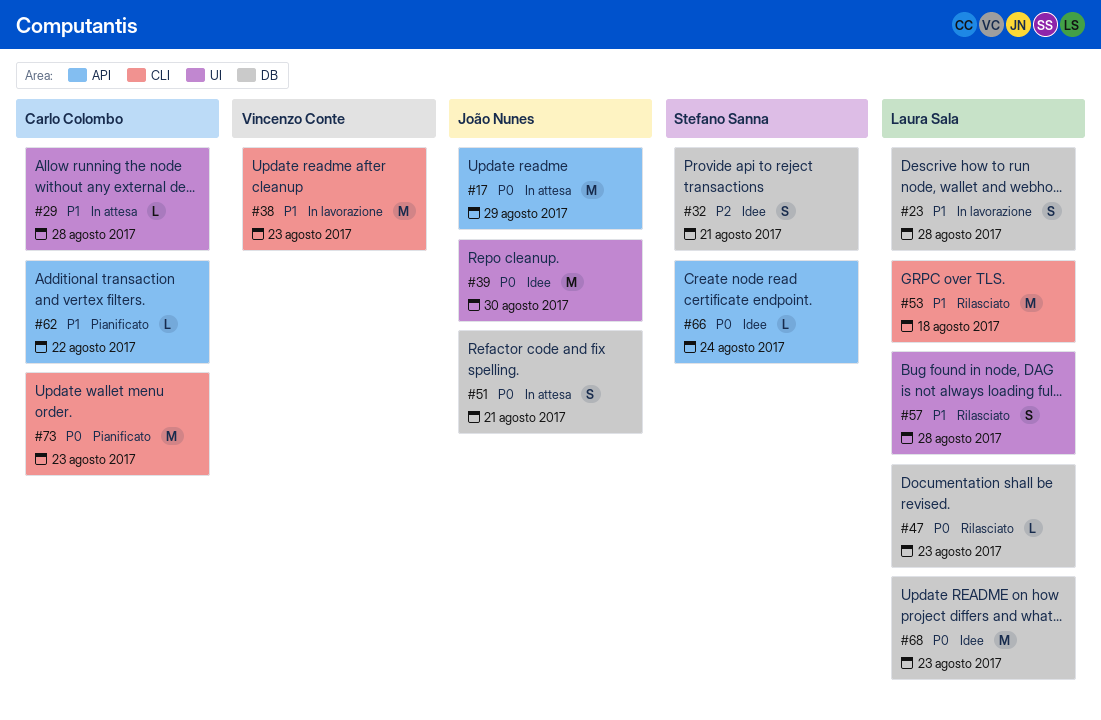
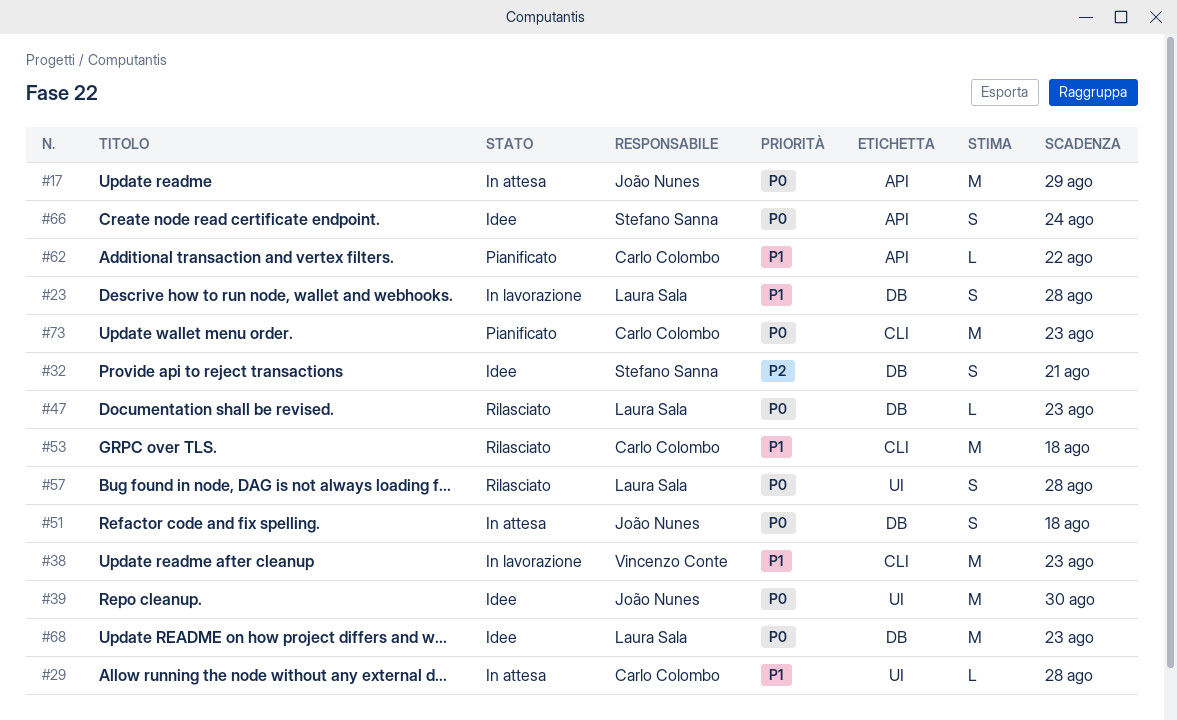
#51, due: Aug 21 -> Aug 18
#53, owner: Laura Sala -> Carlo Colombo
#57, priority: P1 -> P0
#66, estimate: L -> S

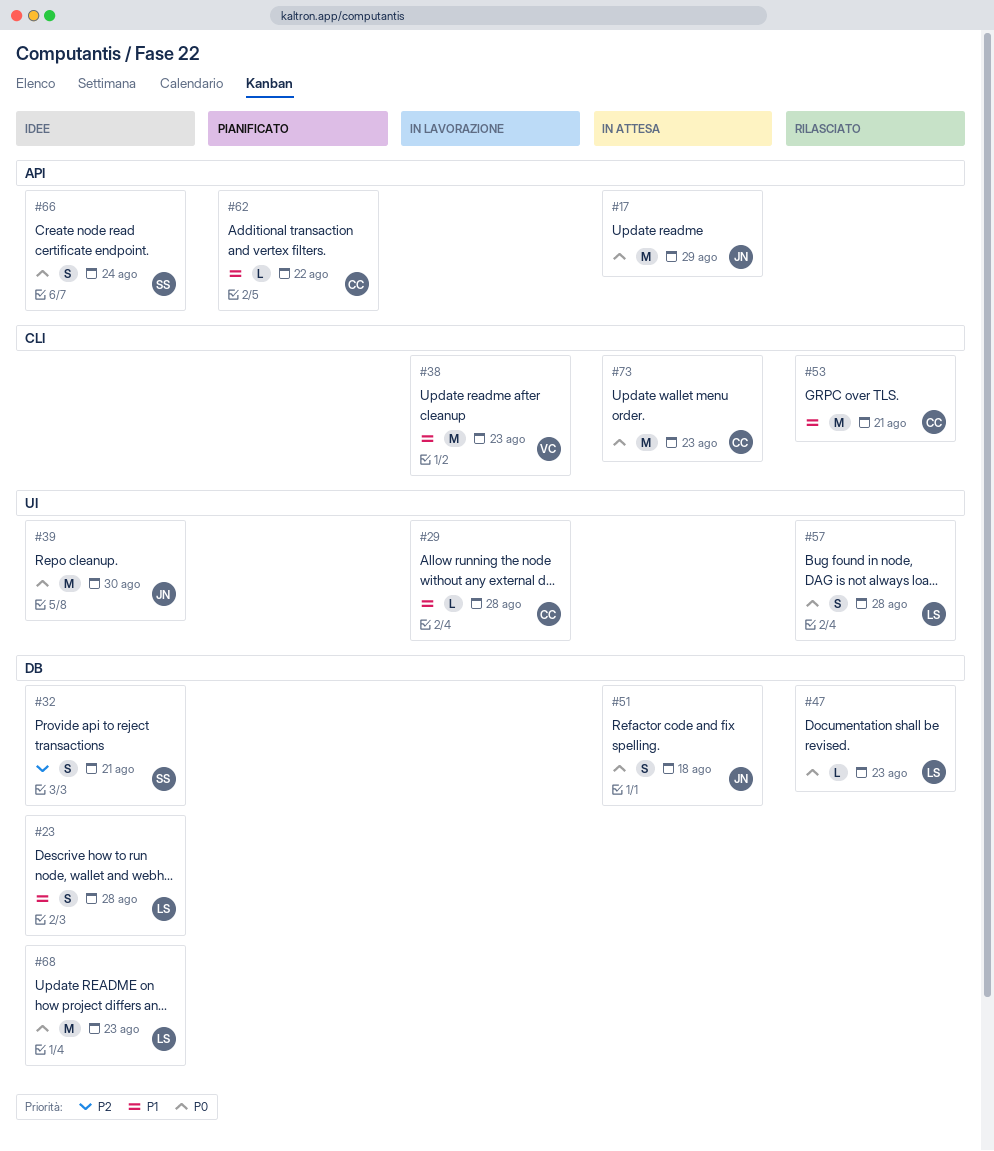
#23, status: In lavorazione -> Idee
#29, status: In attesa -> In lavorazione
#53, due: Aug 18 -> Aug 21
#73, status: Pianificato -> In attesa

